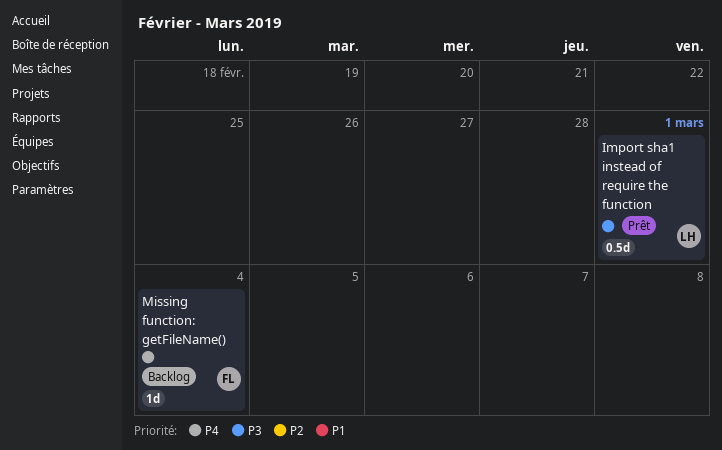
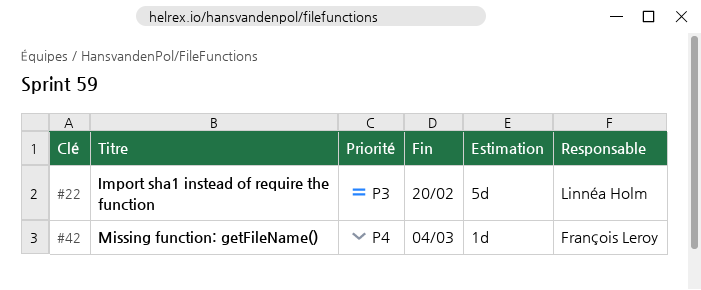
Import sha1 instead of require the function, estimate: 0.5d -> 5d
Import sha1 instead of require the function, due: Mar 1 -> Feb 20

